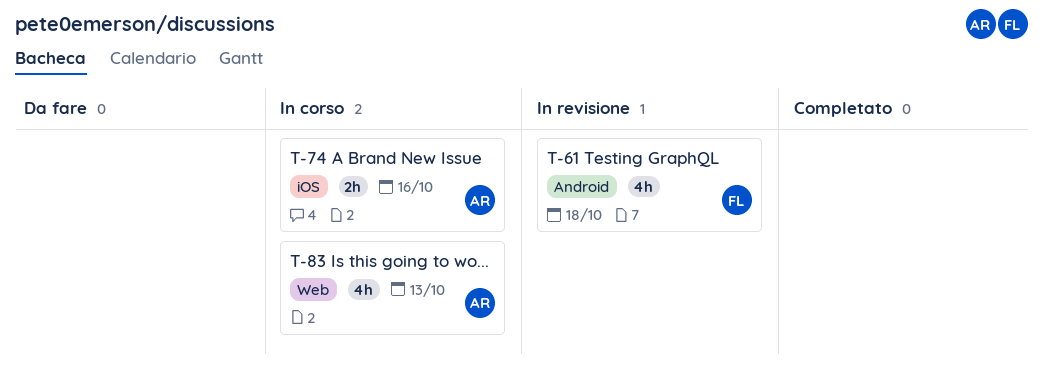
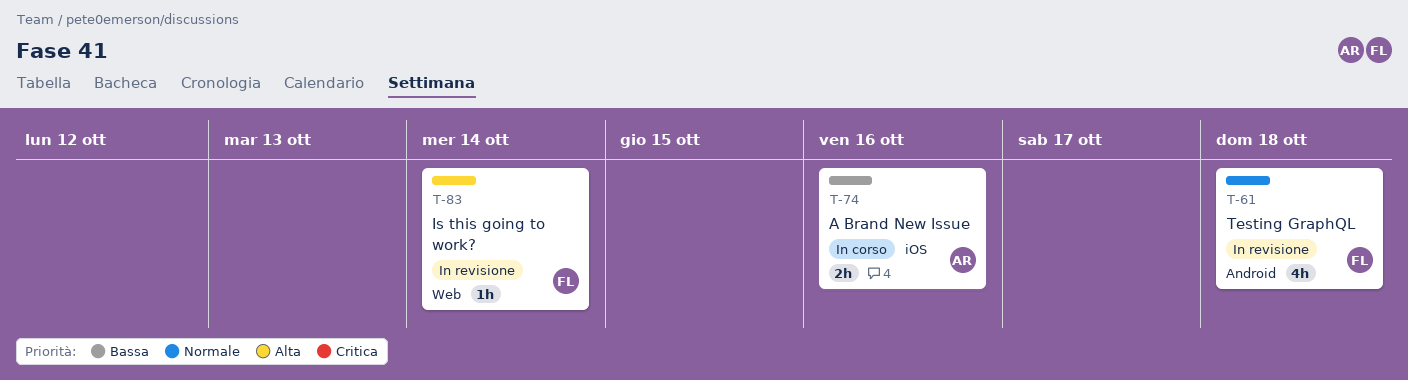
T-83, status: In corso -> In revisione
T-83, owner: AR -> FL
T-83, estimate: 4h -> 1h
T-83, due: Oct 13 -> Oct 14

